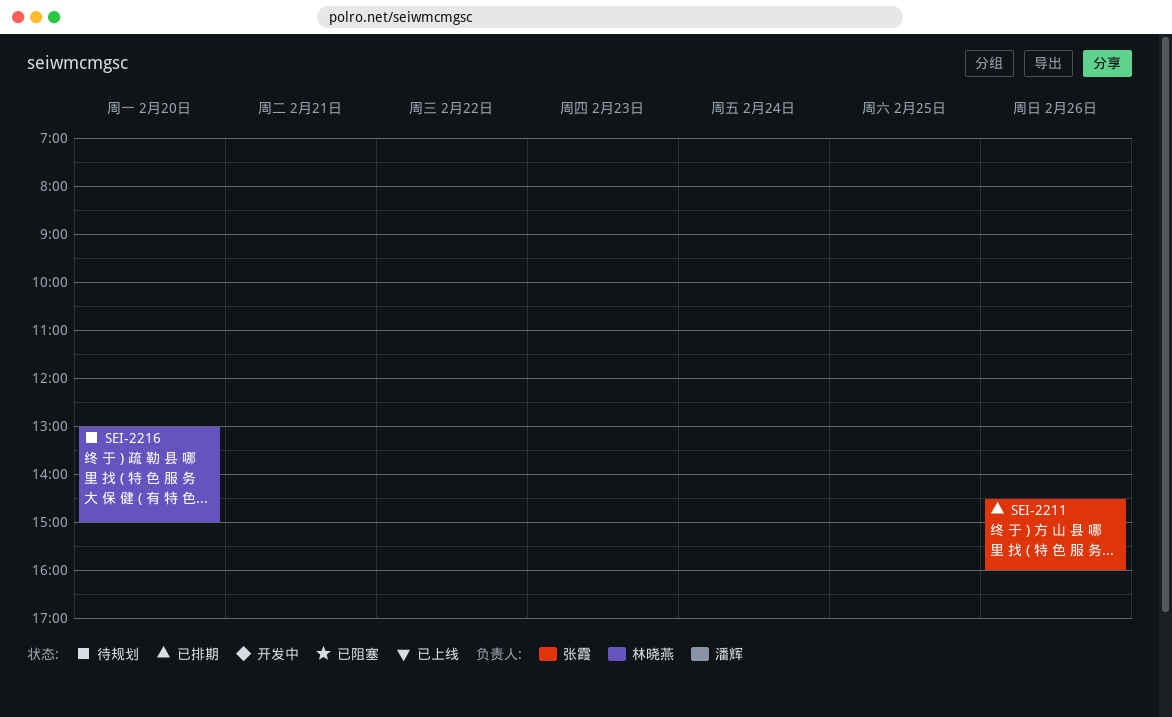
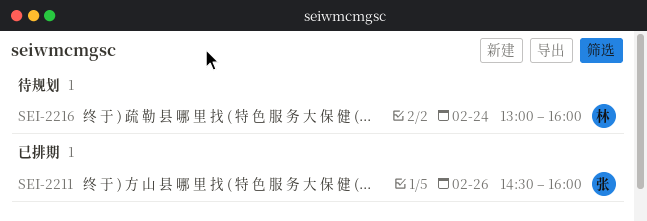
SEI-2216, day: Feb 20 -> Feb 24
SEI-2216, ends: 15:00 -> 16:00

